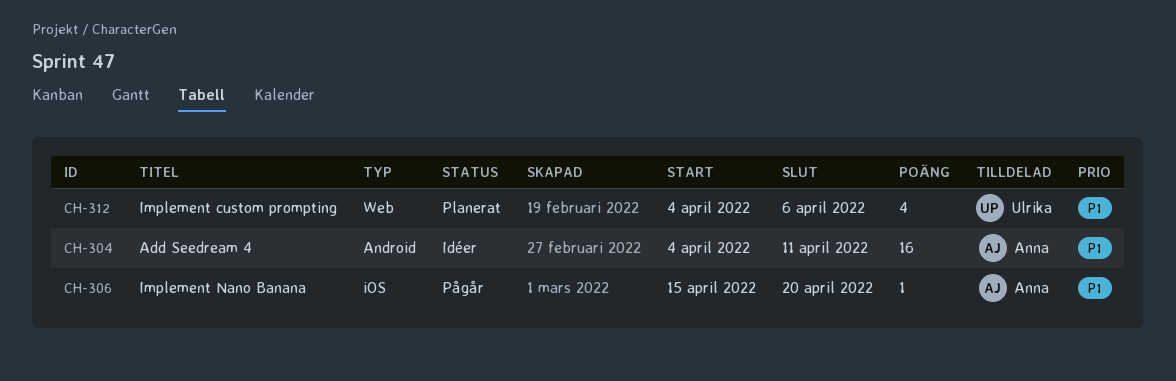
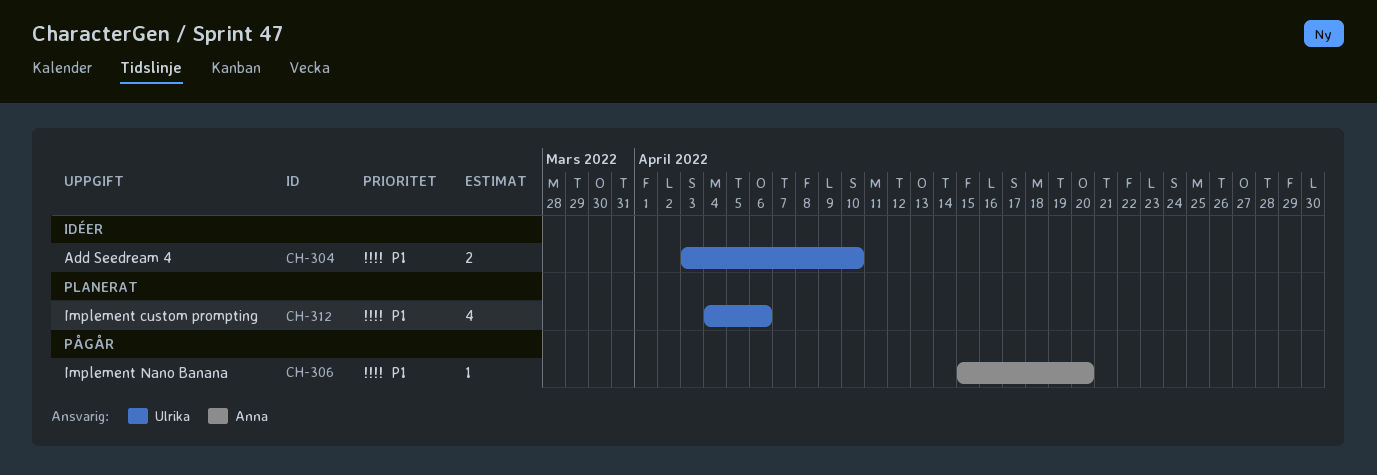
CH-304, owner: Anna -> Ulrika
CH-304, estimate: 16 -> 2
CH-304, start: Apr 4 -> Apr 3
CH-304, due: Apr 11 -> Apr 10

